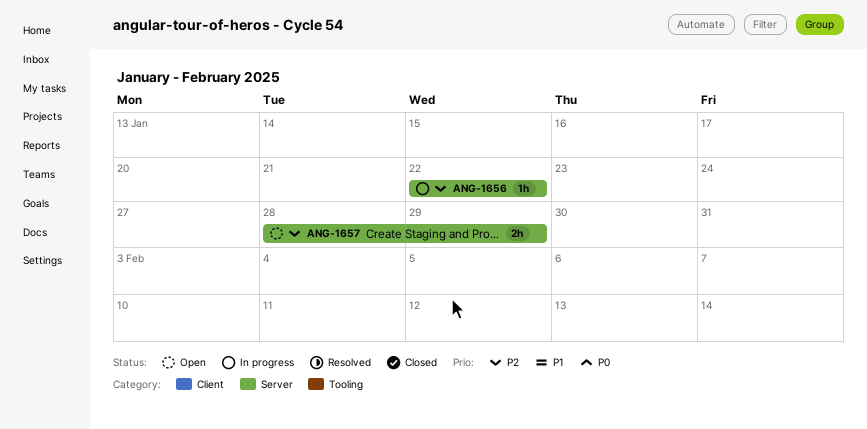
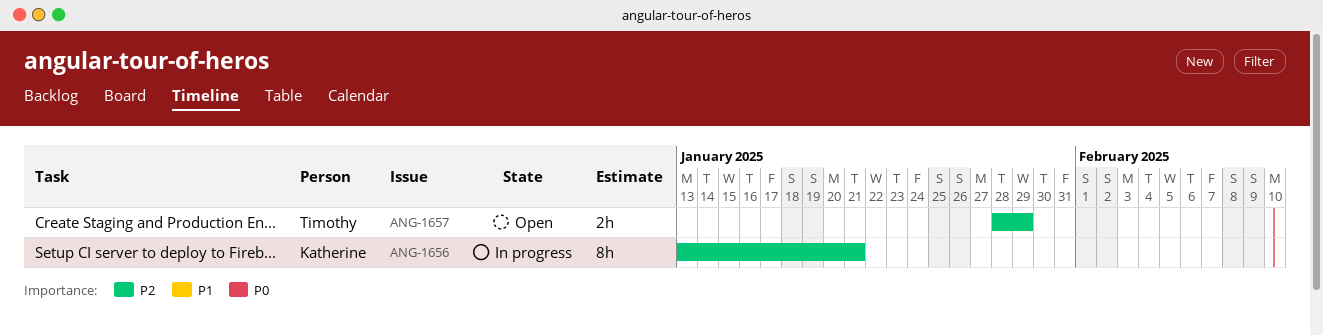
ANG-1656, estimate: 1h -> 8h
ANG-1656, start: Jan 22 -> Jan 13
ANG-1656, due: Jan 22 -> Jan 21

